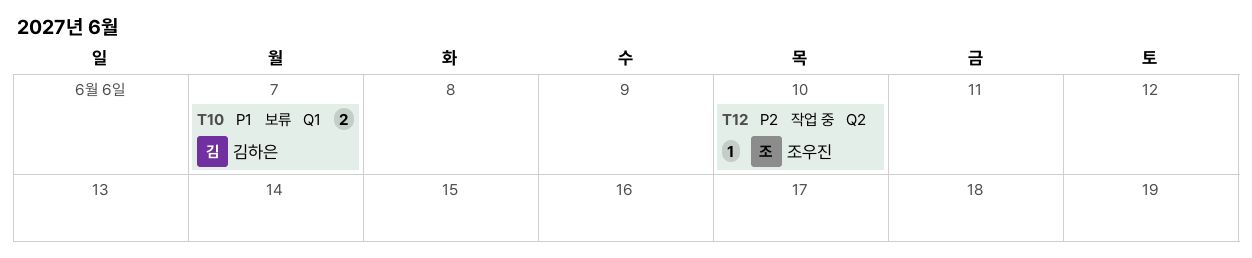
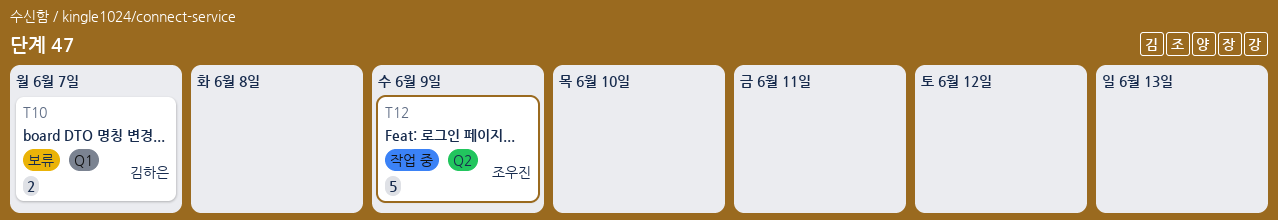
T12, estimate: 1 -> 5
T12, due: Jun 10 -> Jun 9

